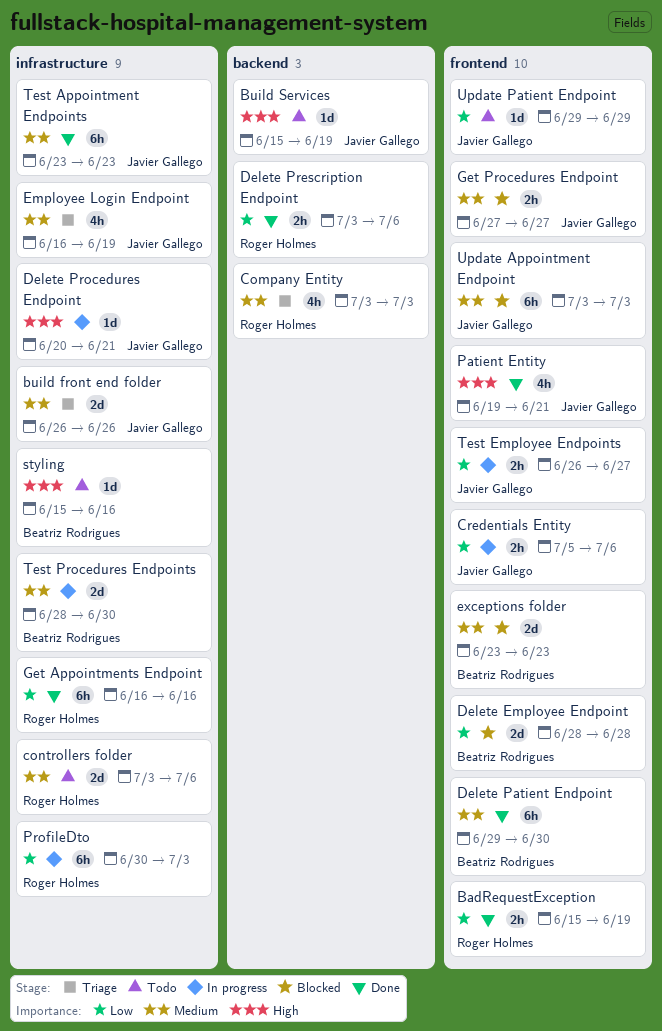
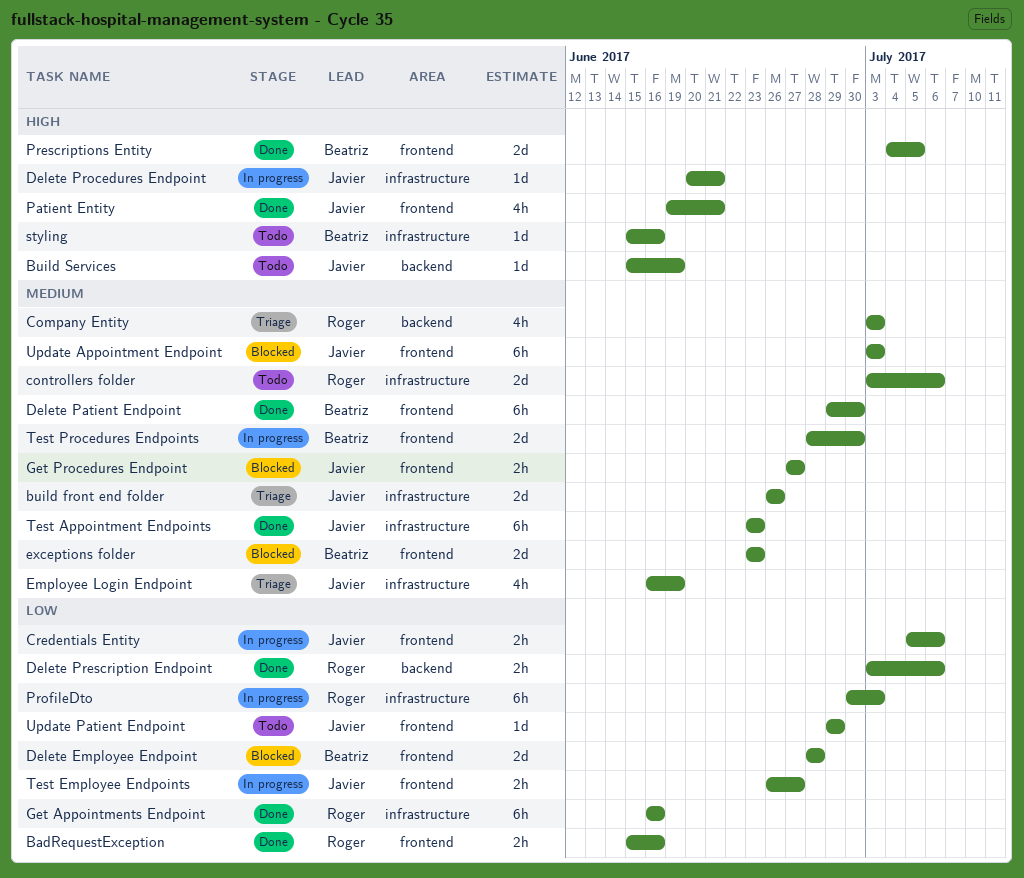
BadRequestException, due: Jun 19 -> Jun 16
Prescriptions Entity: none -> present
Test Procedures Endpoints, label: infrastructure -> frontend

